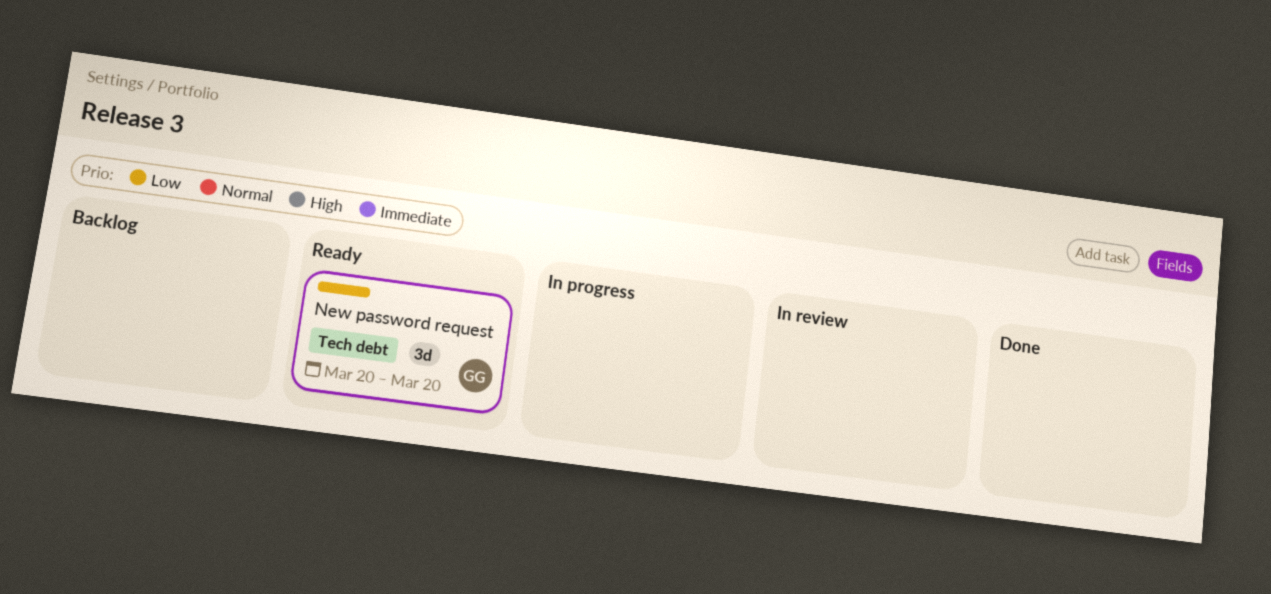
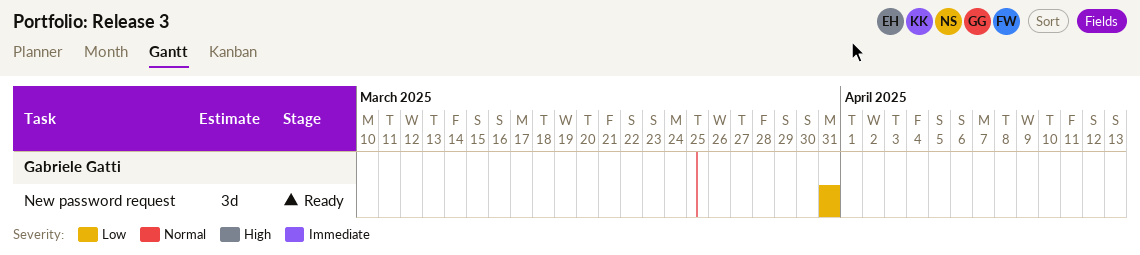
New password request, start: Mar 20 -> Mar 31
New password request, due: Mar 20 -> Mar 31

